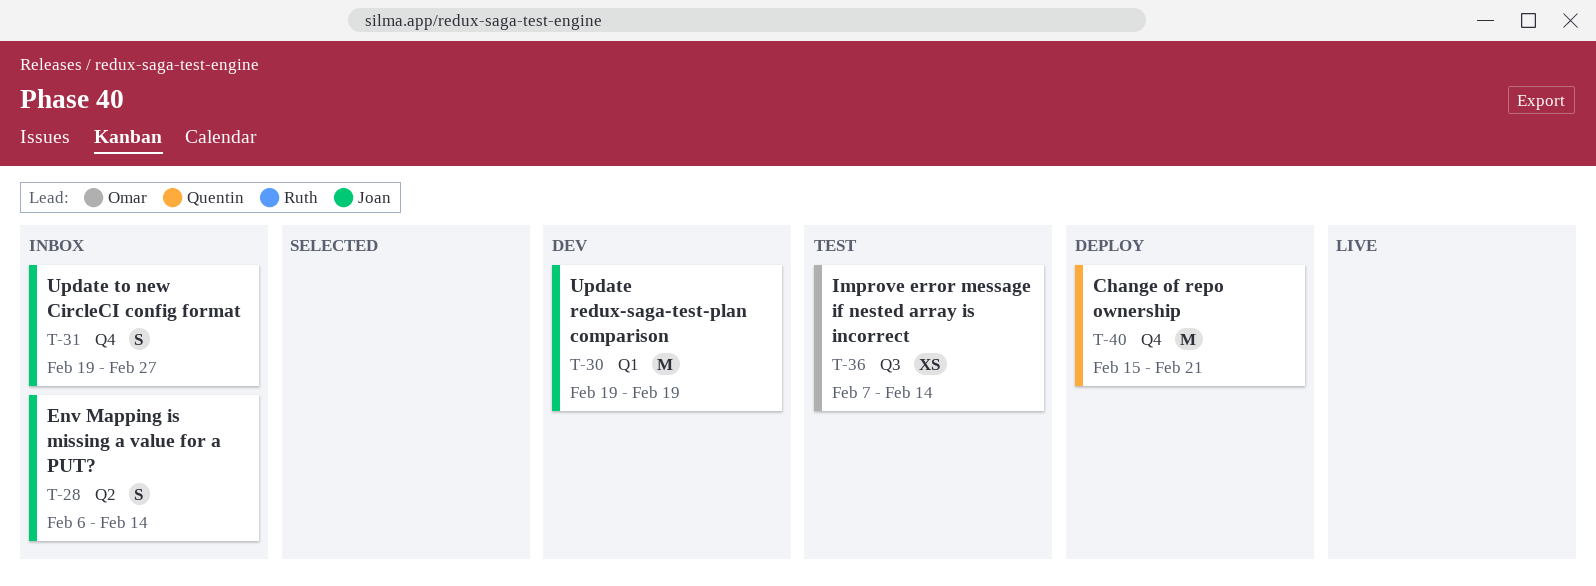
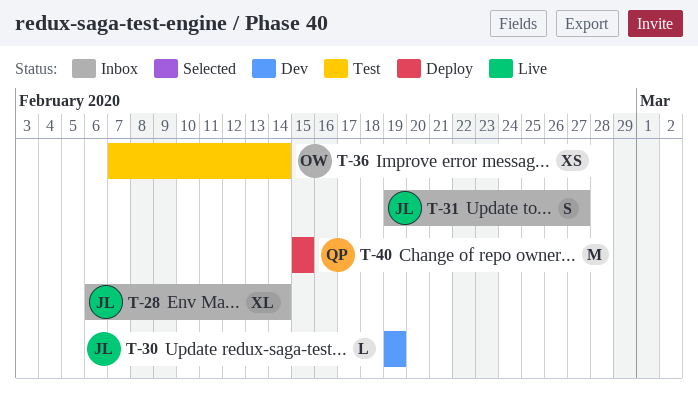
T-28, estimate: S -> XL
T-30, estimate: M -> L
T-40, due: Feb 21 -> Feb 15

